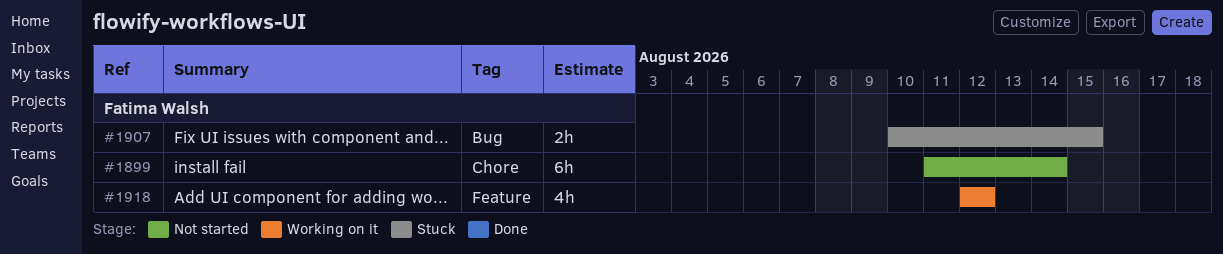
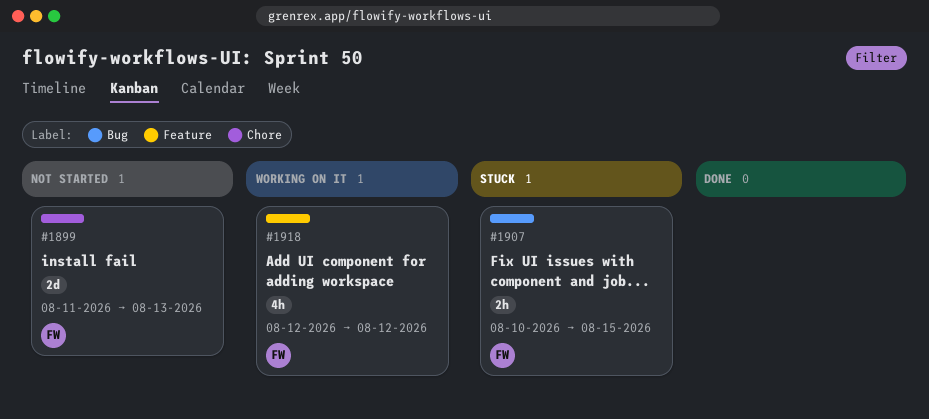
#1899, estimate: 6h -> 2d
#1899, due: Aug 14 -> Aug 13

